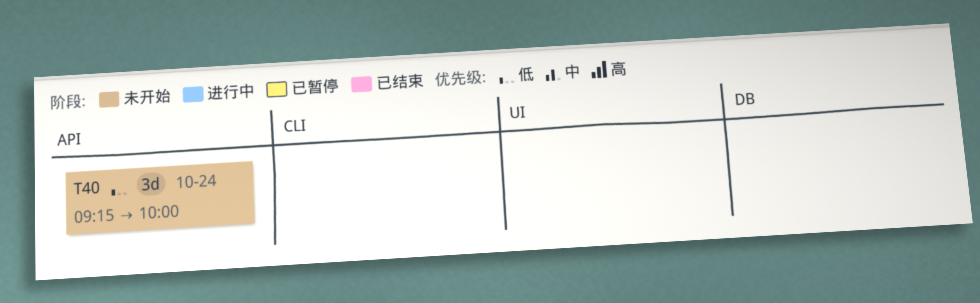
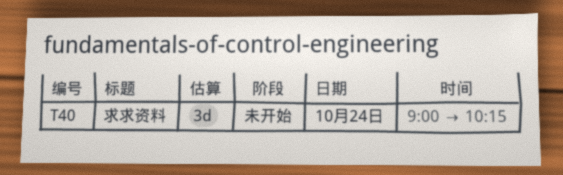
T40, begins: 09:15 -> 09:00
T40, ends: 10:00 -> 10:15

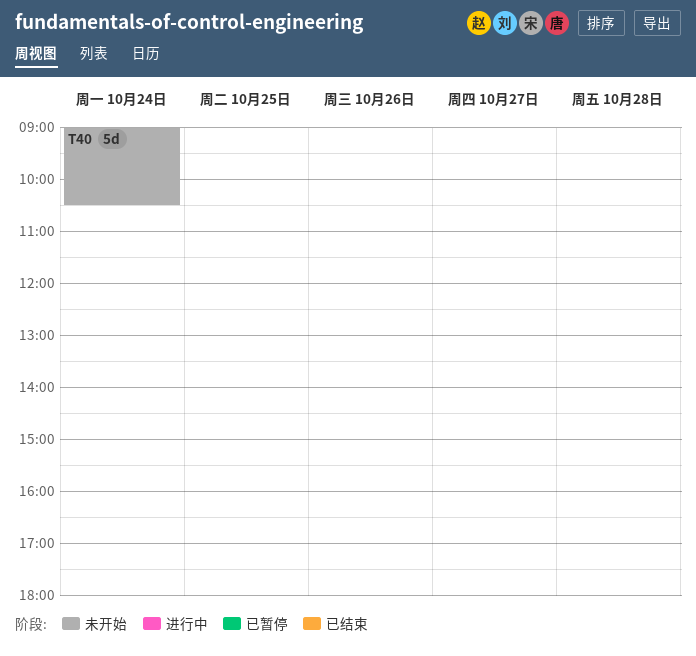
T40, estimate: 3d -> 5d
T40, ends: 10:15 -> 10:30

